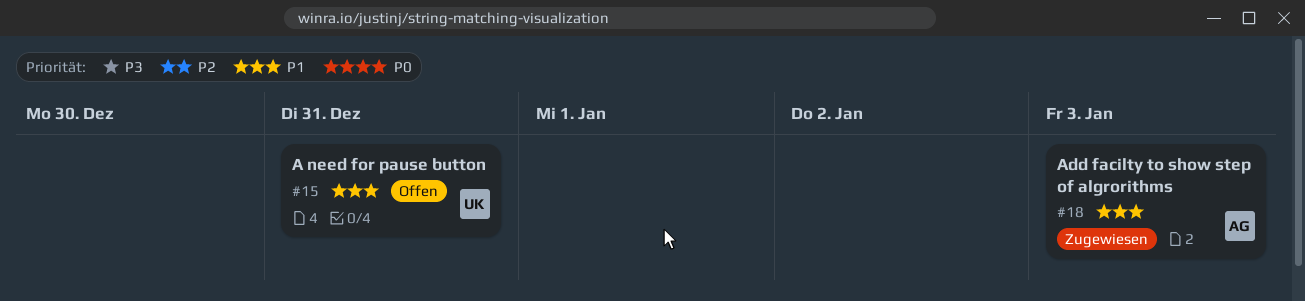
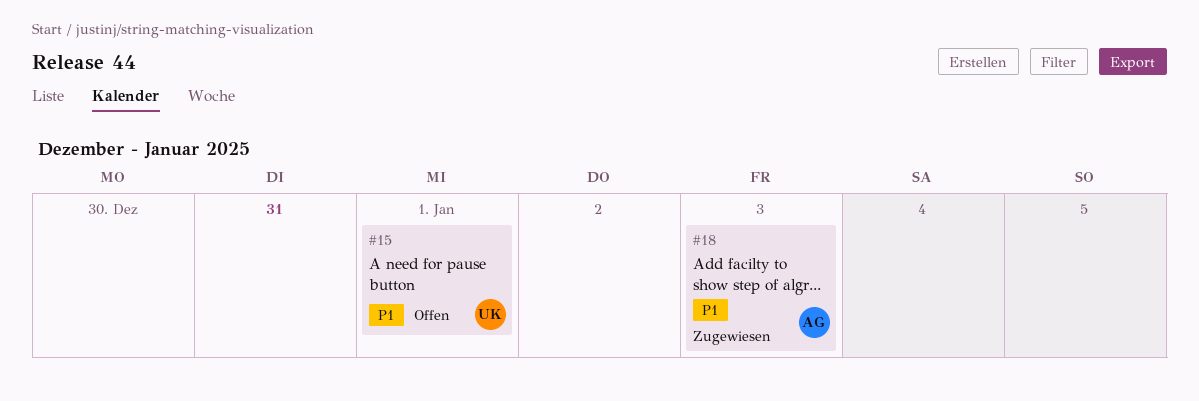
#15, due: Dec 31 -> Jan 1

